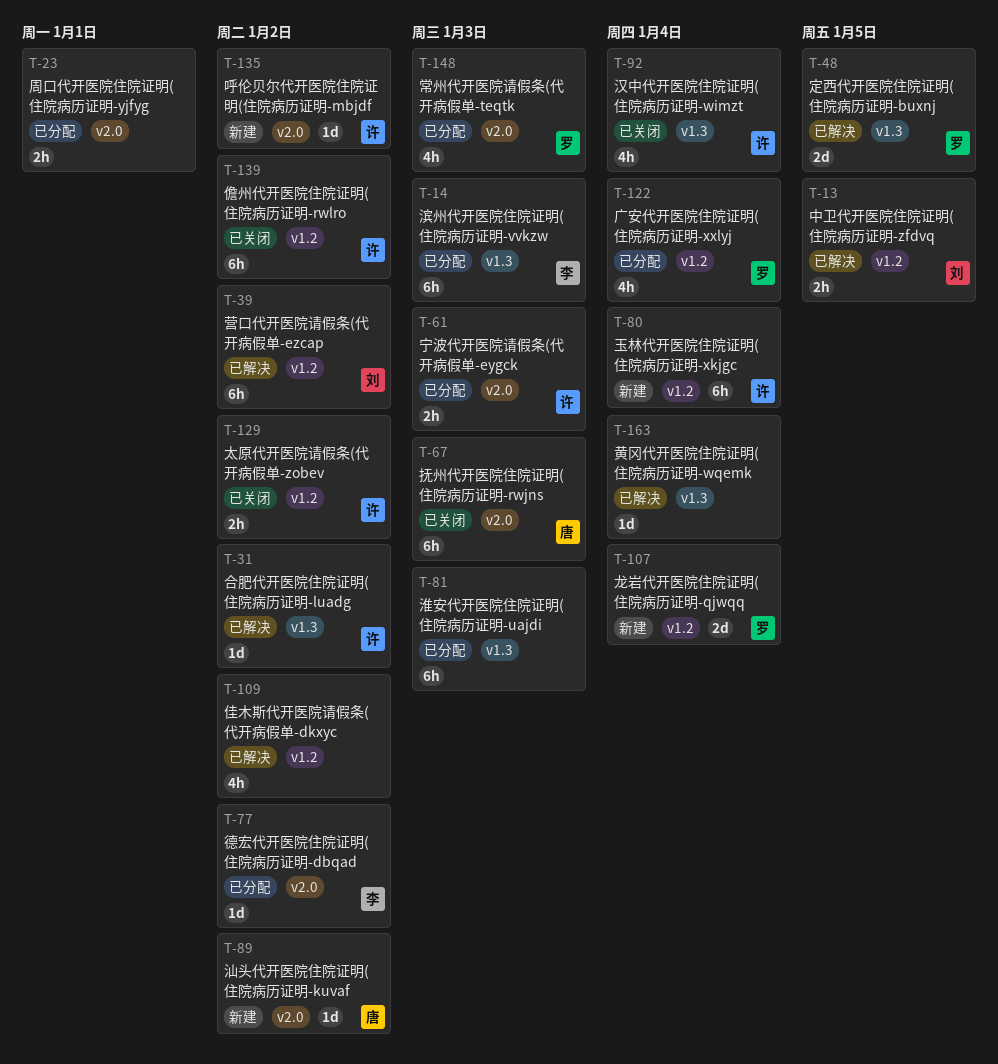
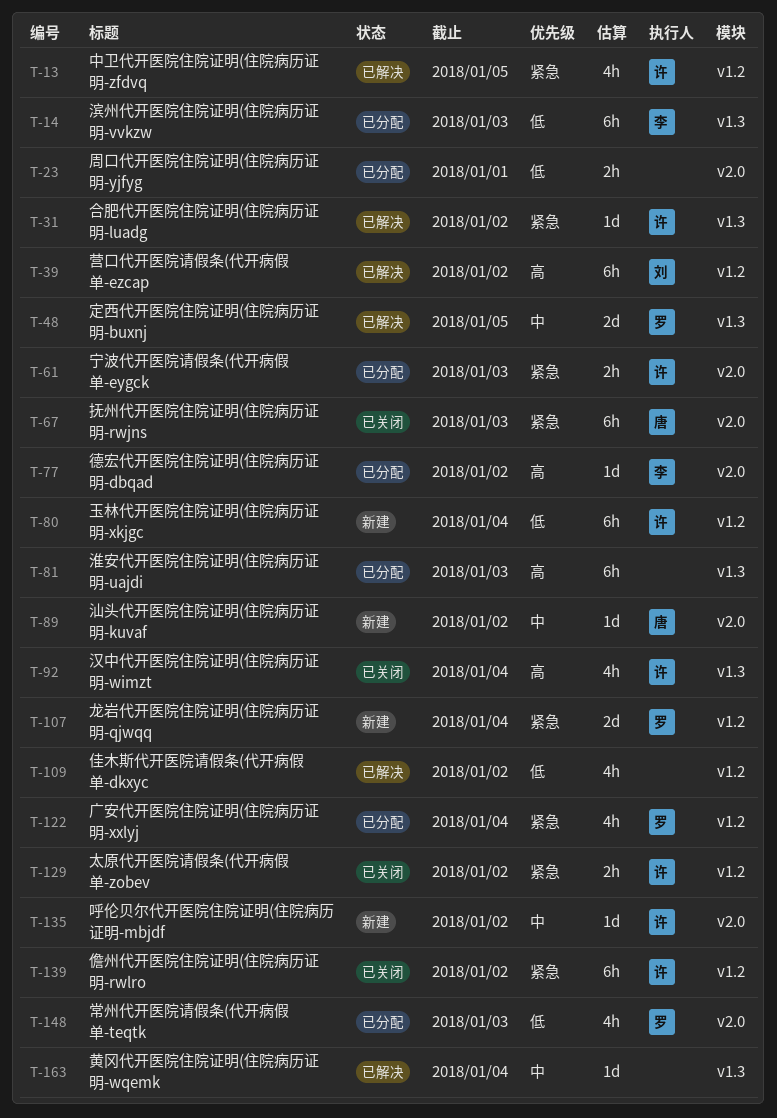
T-13, owner: 刘 -> 许
T-13, estimate: 2h -> 4h

